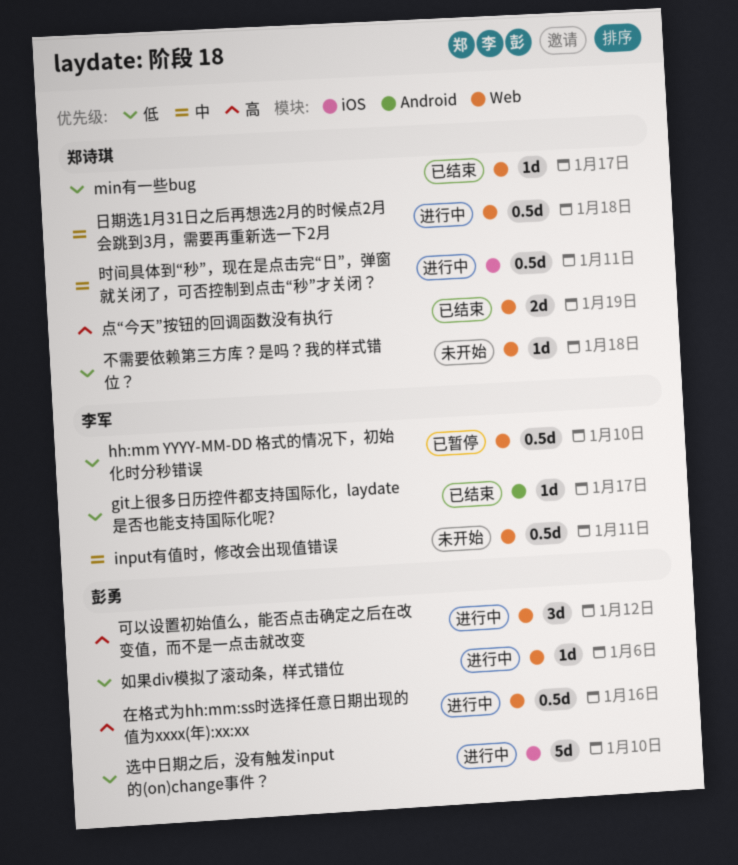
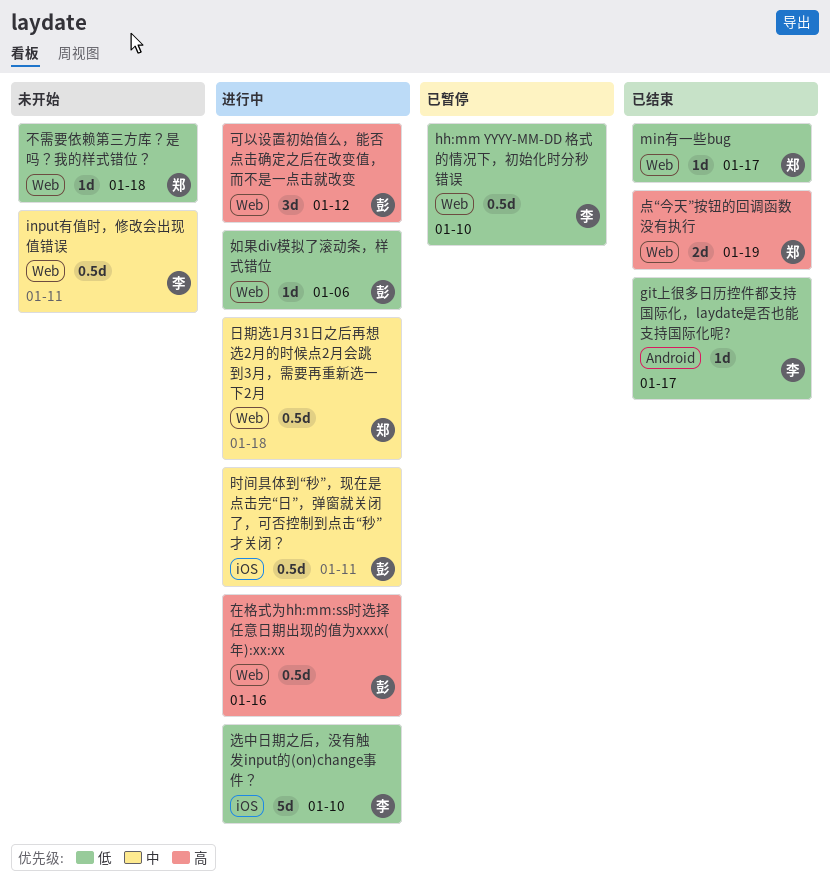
时间具体到“秒”，现在是点击完“日”，弹窗就关闭了，可否控制到点击“秒”才关闭？, owner: 郑诗琪 -> 彭勇
选中日期之后，没有触发input的(on)change事件？, owner: 彭勇 -> 李军

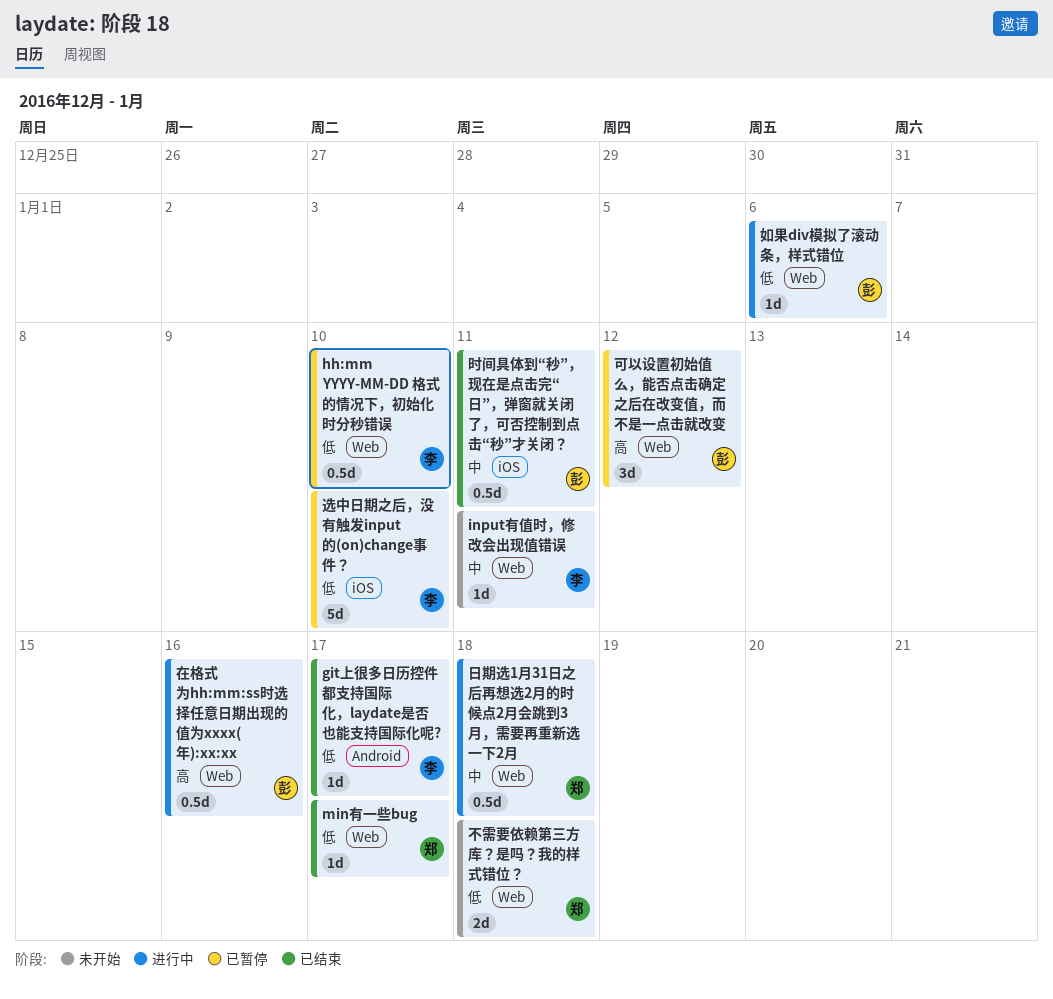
input有值时，修改会出现值错误, estimate: 0.5d -> 1d
不需要依赖第三方库？是吗？我的样式错位？, estimate: 1d -> 2d
可以设置初始值么，能否点击确定之后在改变值，而不是一点击就改变, status: 进行中 -> 已暂停
时间具体到“秒”，现在是点击完“日”，弹窗就关闭了，可否控制到点击“秒”才关闭？, status: 进行中 -> 已结束
点“今天”按钮的回调函数没有执行: present -> none
选中日期之后，没有触发input的(on)change事件？, status: 进行中 -> 已暂停

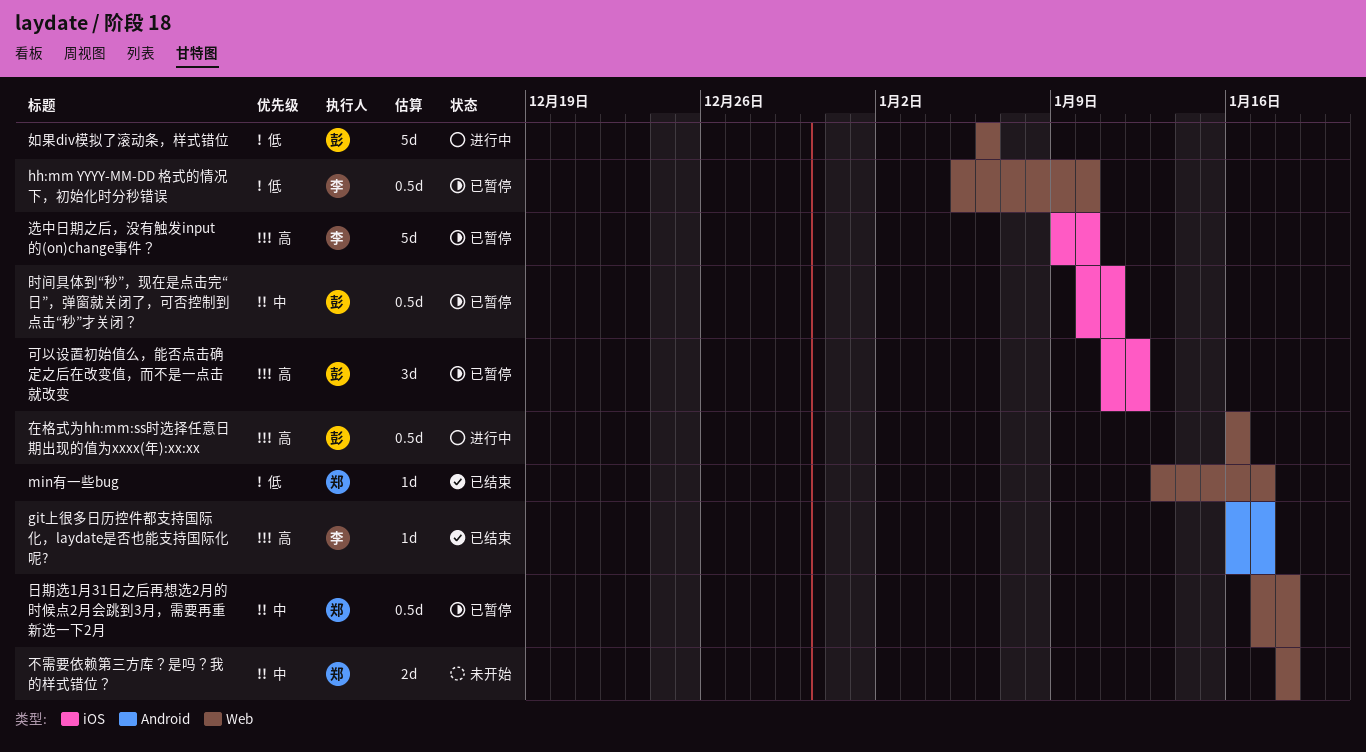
git上很多日历控件都支持国际化，laydate是否也能支持国际化呢?, priority: 低 -> 高
input有值时，修改会出现值错误: present -> none
不需要依赖第三方库？是吗？我的样式错位？, priority: 低 -> 中
可以设置初始值么，能否点击确定之后在改变值，而不是一点击就改变, label: Web -> iOS
如果div模拟了滚动条，样式错位, estimate: 1d -> 5d
日期选1月31日之后再想选2月的时候点2月会跳到3月，需要再重新选一下2月, status: 进行中 -> 已暂停
时间具体到“秒”，现在是点击完“日”，弹窗就关闭了，可否控制到点击“秒”才关闭？, status: 已结束 -> 已暂停
选中日期之后，没有触发input的(on)change事件？, priority: 低 -> 高

